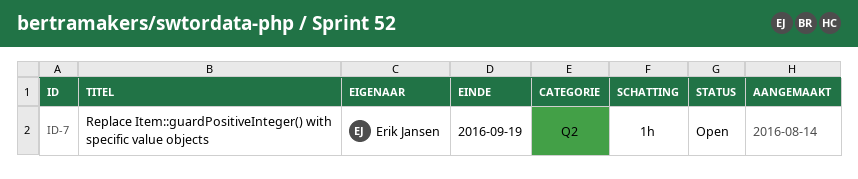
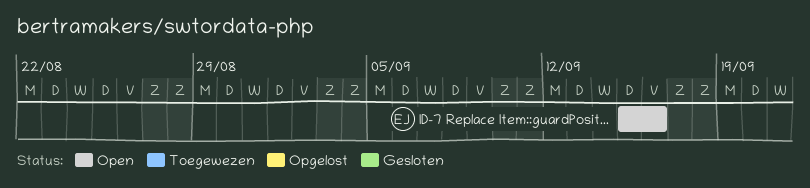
ID-7, due: Sep 19 -> Sep 16

